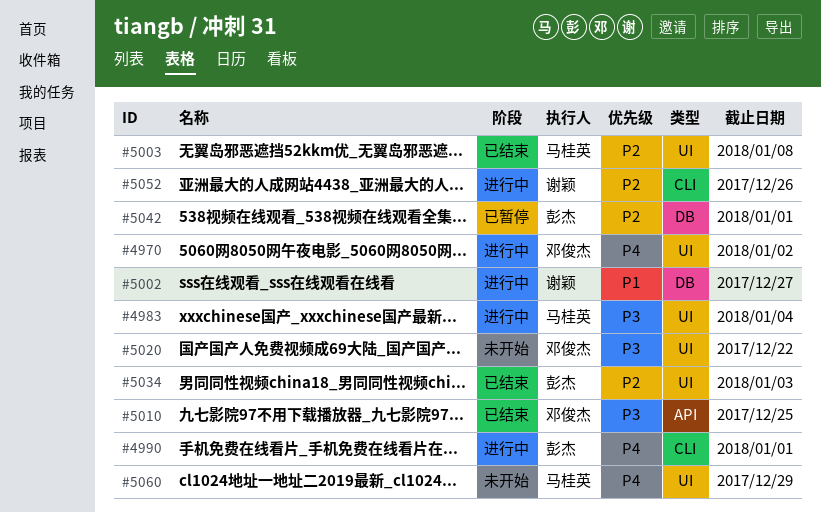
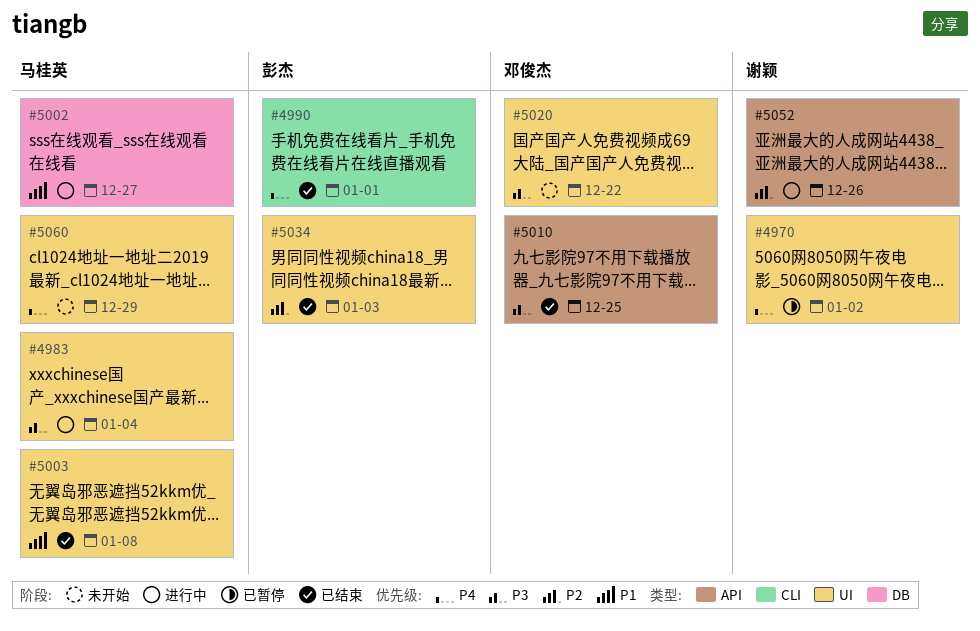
#4970, status: 进行中 -> 已暂停
#4970, owner: 邓俊杰 -> 谢颖
#4990, status: 进行中 -> 已结束
#5002, owner: 谢颖 -> 马桂英
#5003, priority: P2 -> P1
#5042: present -> none
#5052, label: CLI -> API

